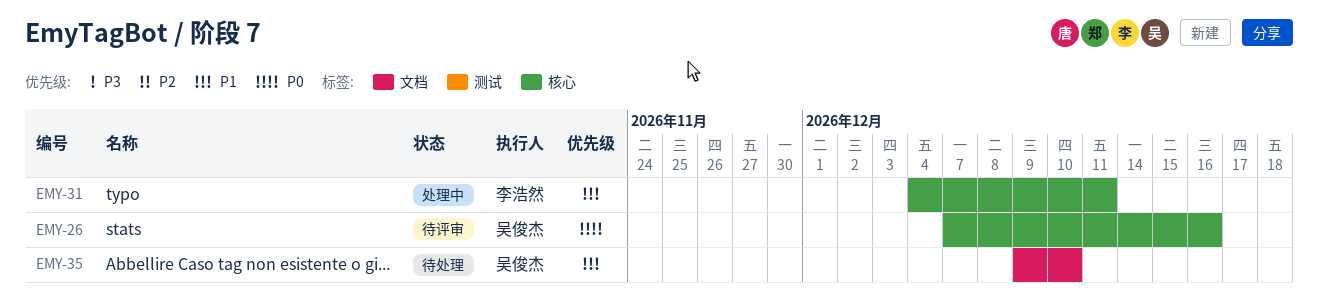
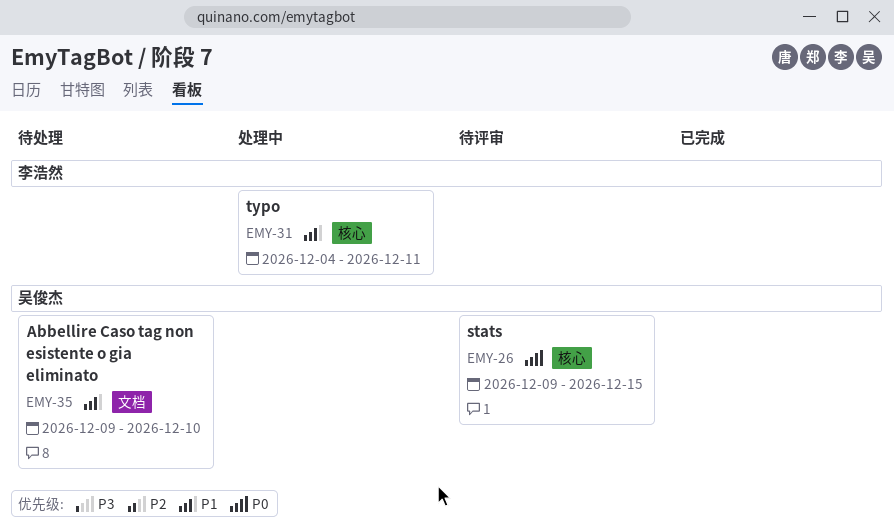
EMY-26, start: Dec 7 -> Dec 9
EMY-26, due: Dec 16 -> Dec 15

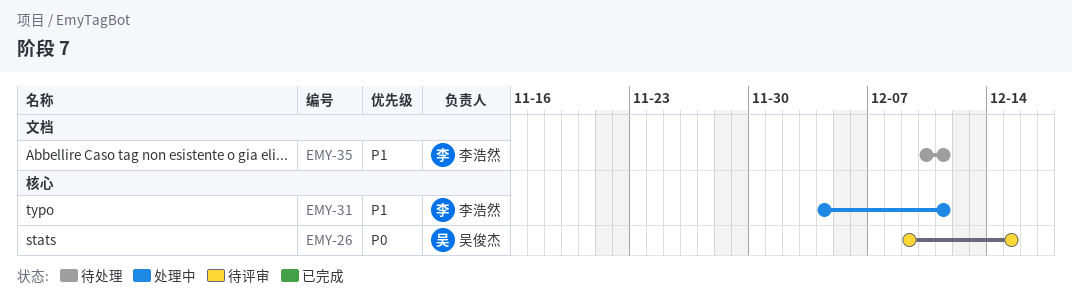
EMY-35, owner: 吴俊杰 -> 李浩然
EMY-35, start: Dec 9 -> Dec 10
EMY-35, due: Dec 10 -> Dec 11

